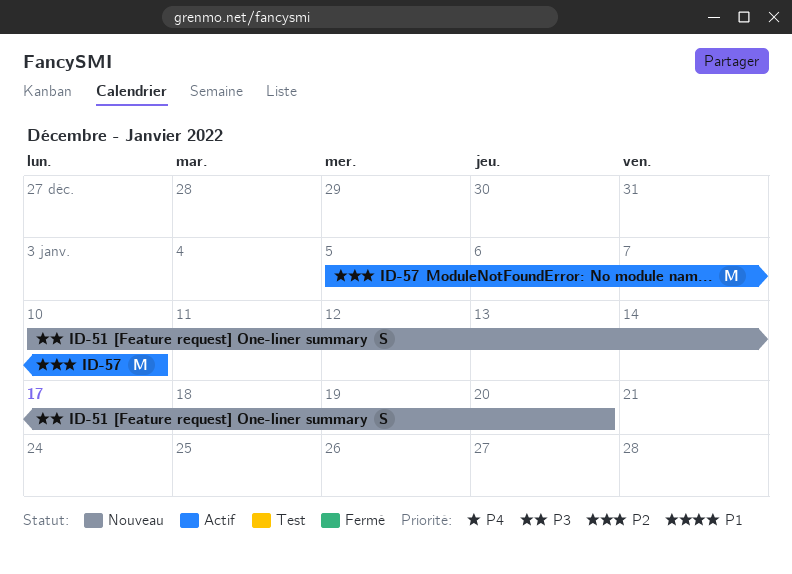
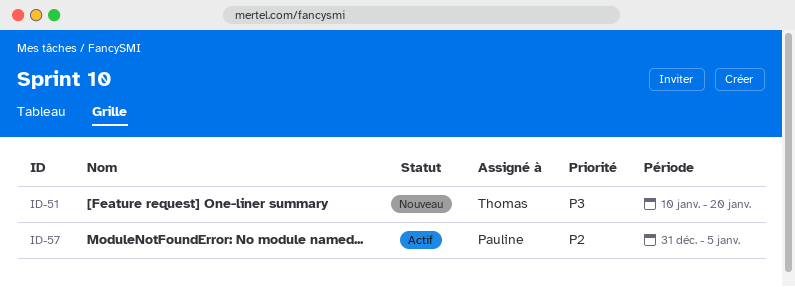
ID-57, start: Jan 5 -> Dec 31
ID-57, due: Jan 10 -> Jan 5

